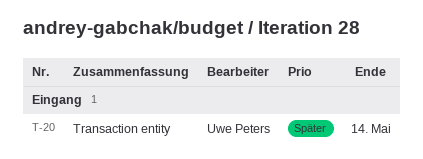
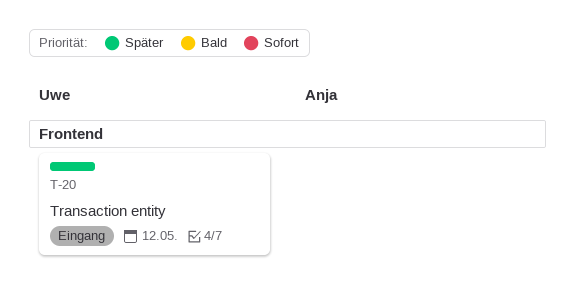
T-20, due: May 14 -> May 12

